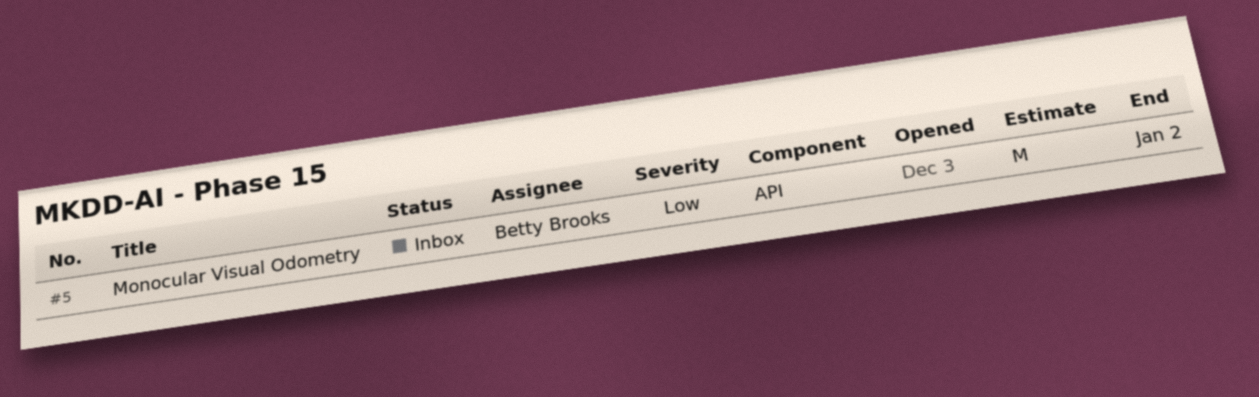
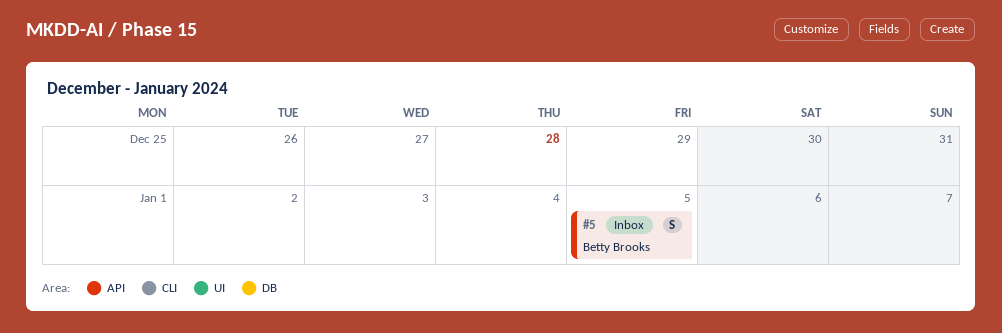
#5, estimate: M -> S
#5, due: Jan 2 -> Jan 5

